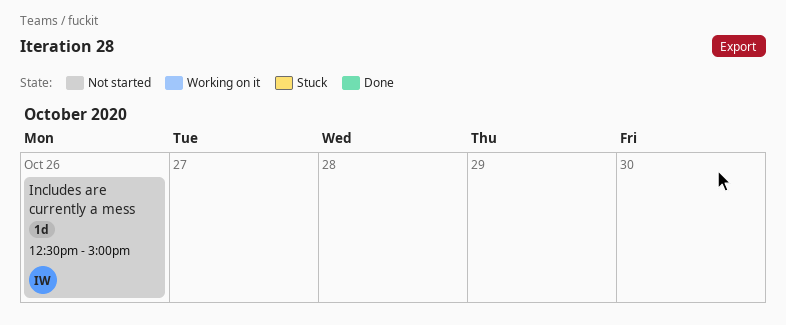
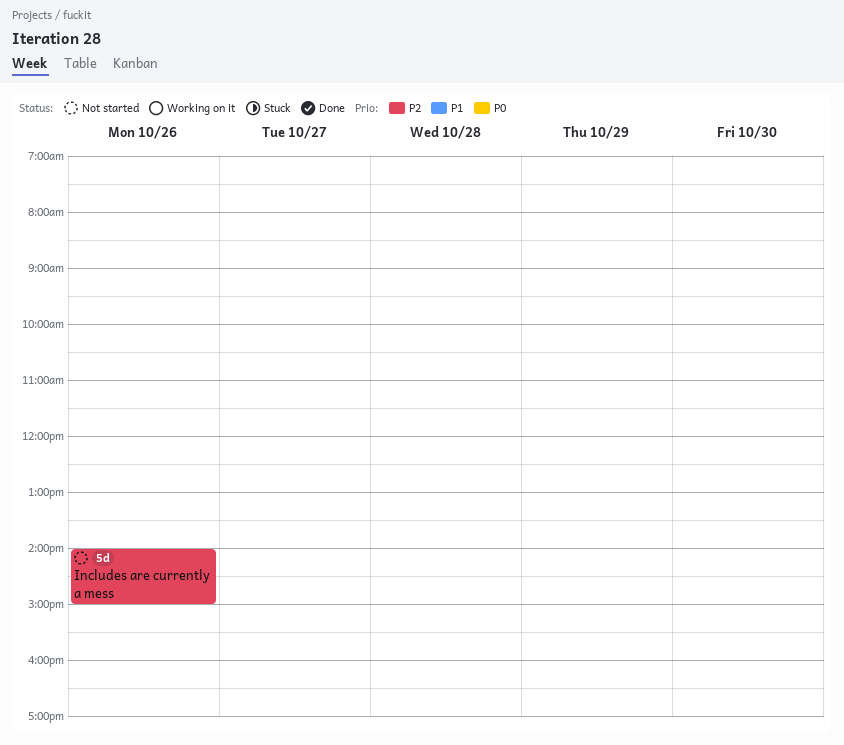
Includes are currently a mess, estimate: 1d -> 5d
Includes are currently a mess, begins: 12:30 -> 14:00

